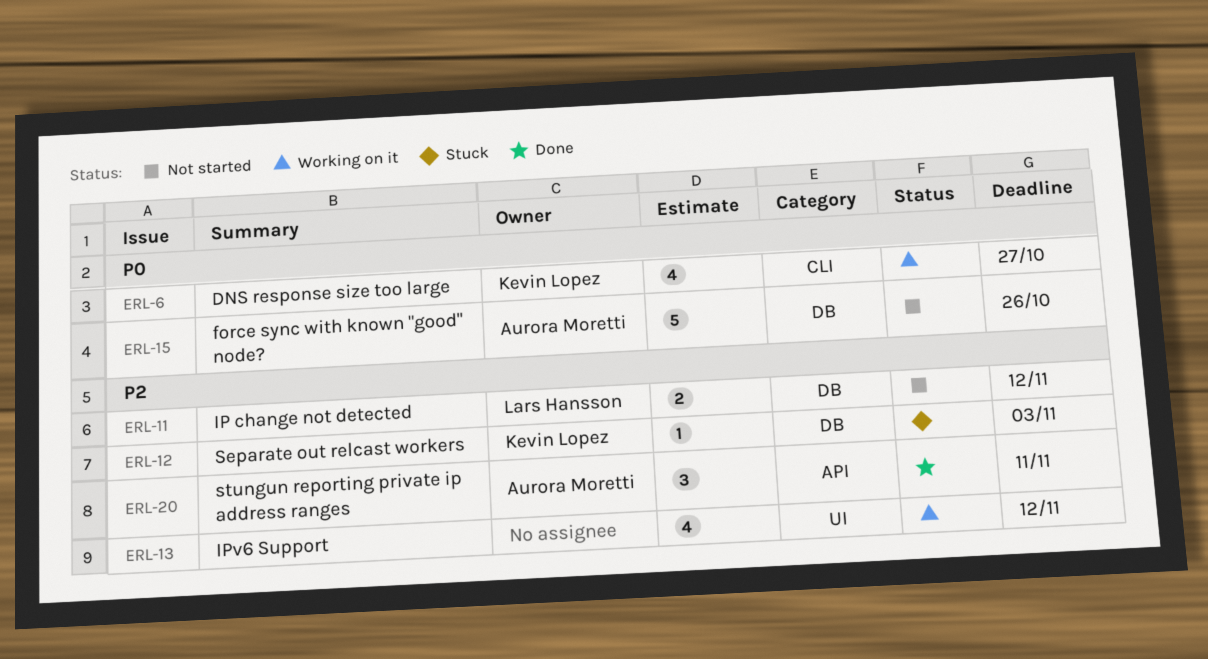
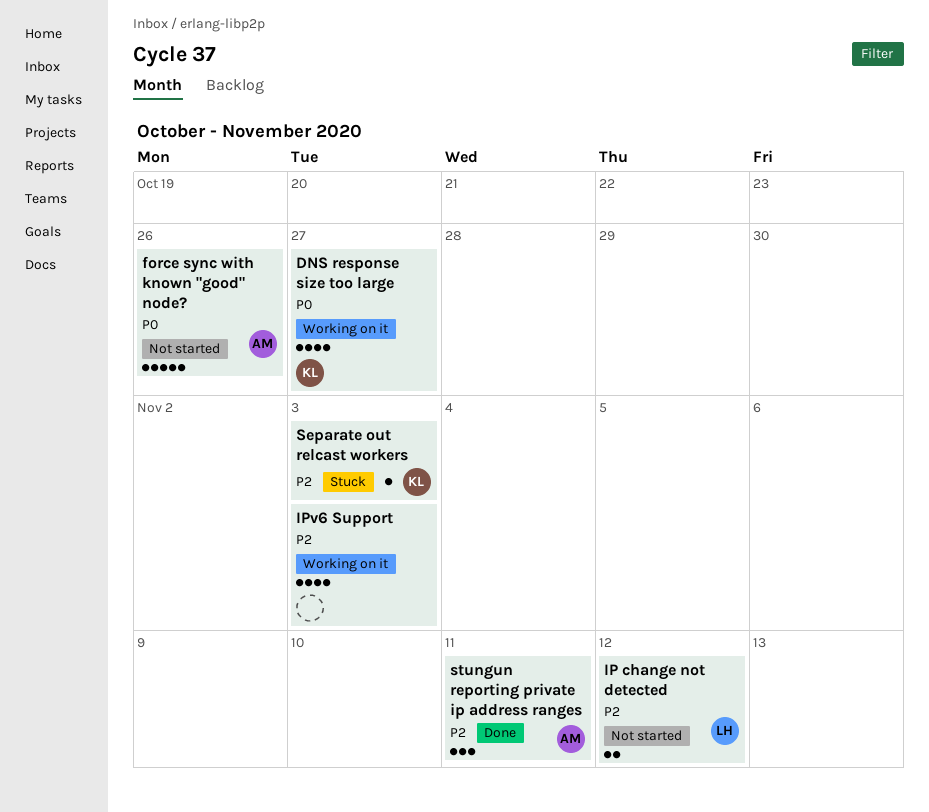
IPv6 Support, due: Nov 12 -> Nov 3

